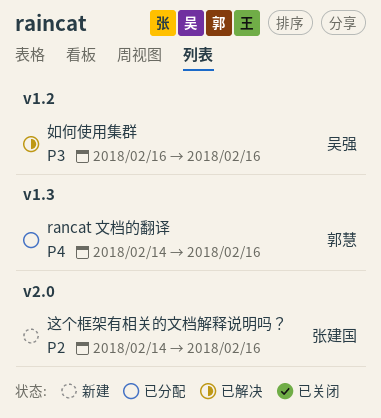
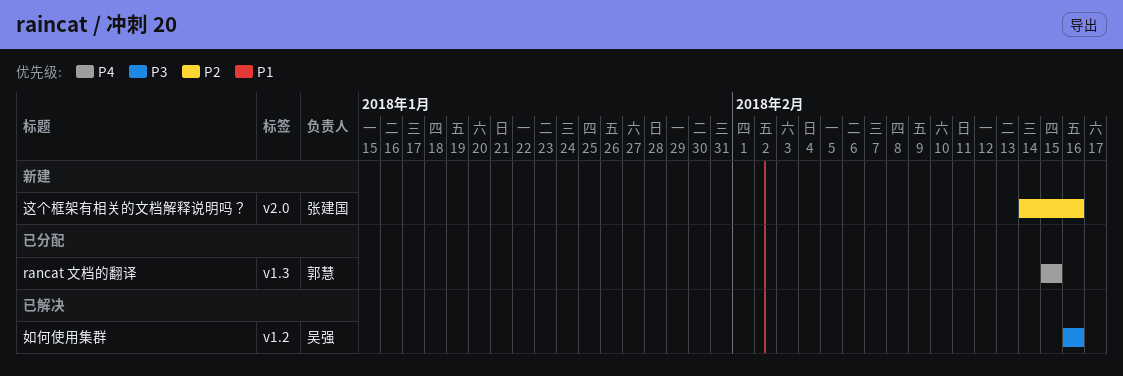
rancat 文档的翻译, start: Feb 14 -> Feb 15
rancat 文档的翻译, due: Feb 16 -> Feb 15

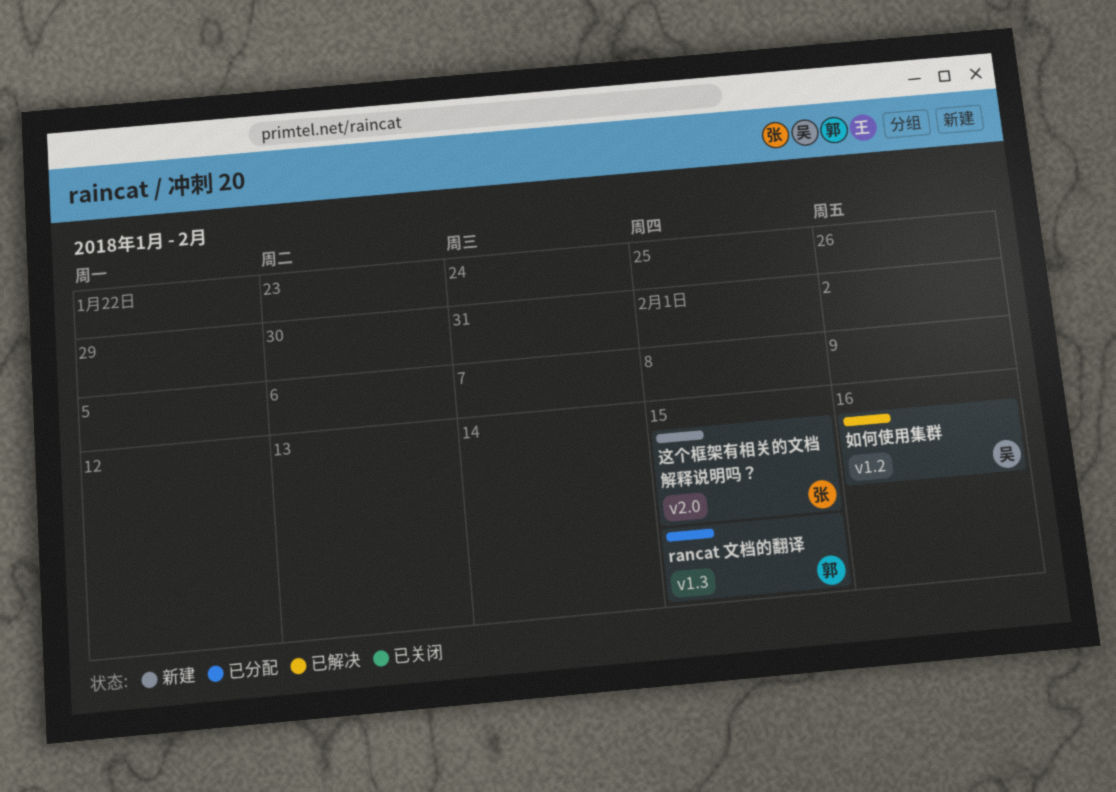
这个框架有相关的文档解释说明吗？, due: Feb 16 -> Feb 15

